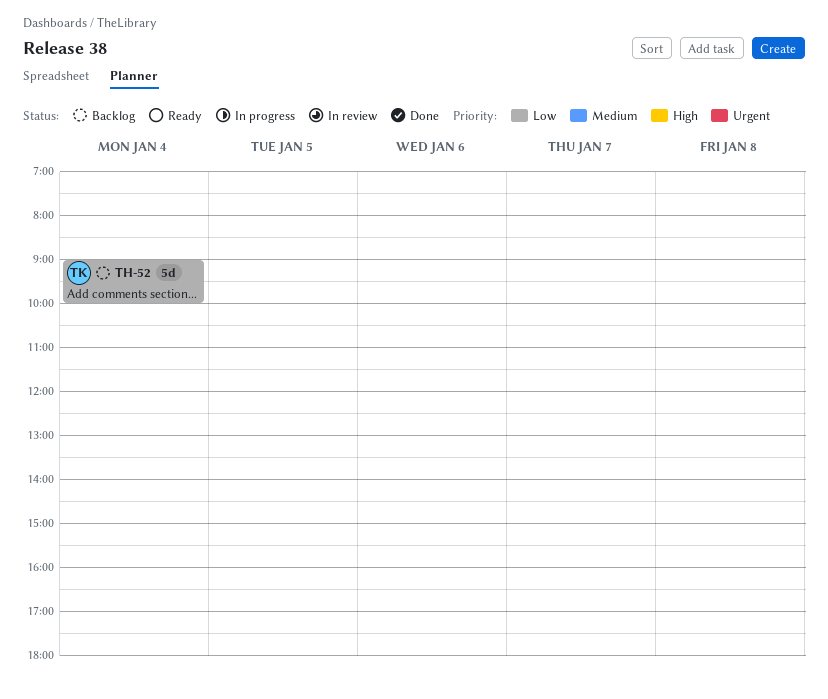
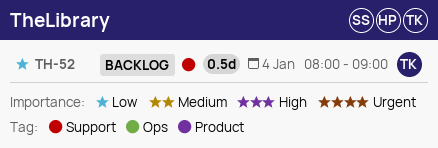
TH-52, estimate: 5d -> 0.5d
TH-52, begins: 09:00 -> 08:00
TH-52, ends: 10:00 -> 09:00

